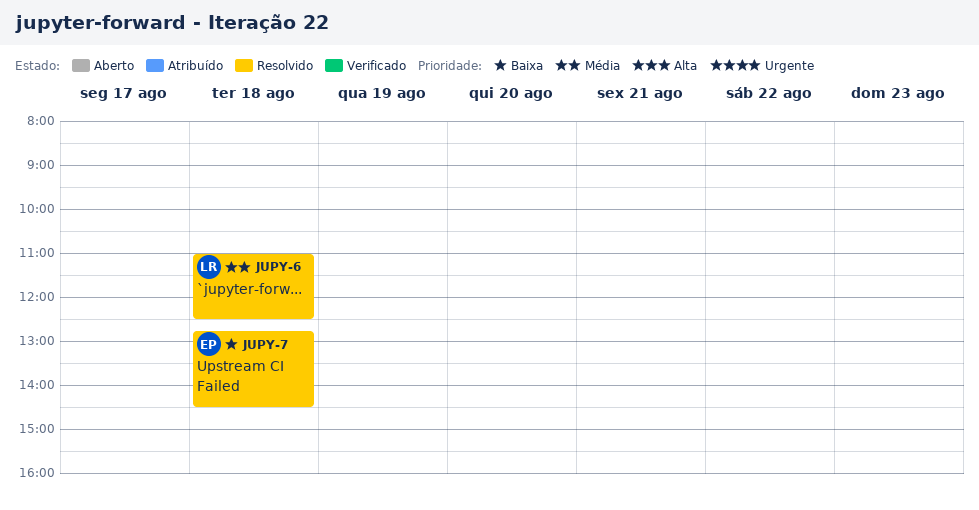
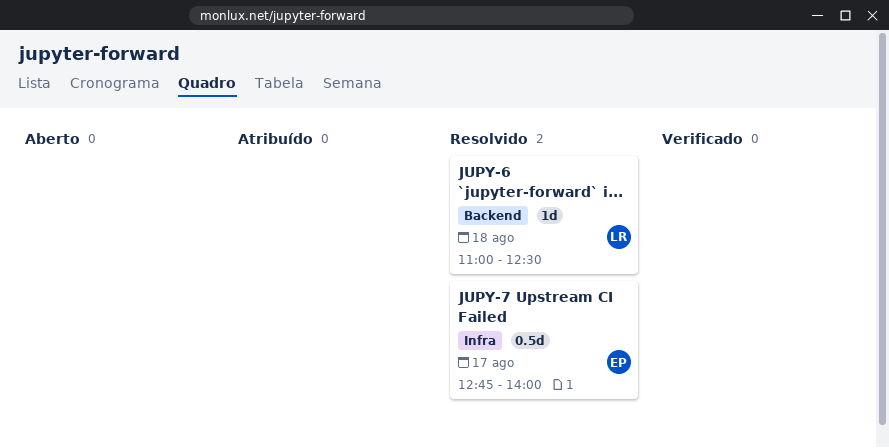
JUPY-7, day: Aug 18 -> Aug 17
JUPY-7, ends: 14:30 -> 14:00

